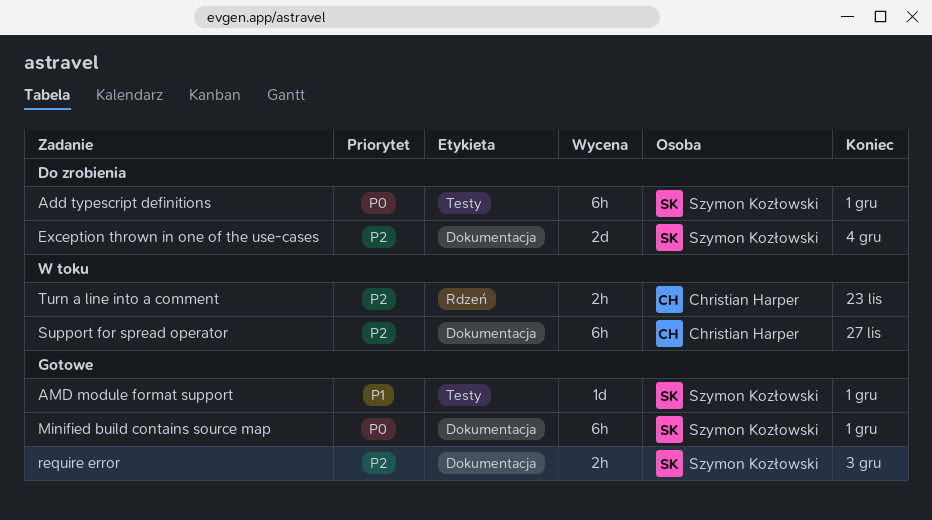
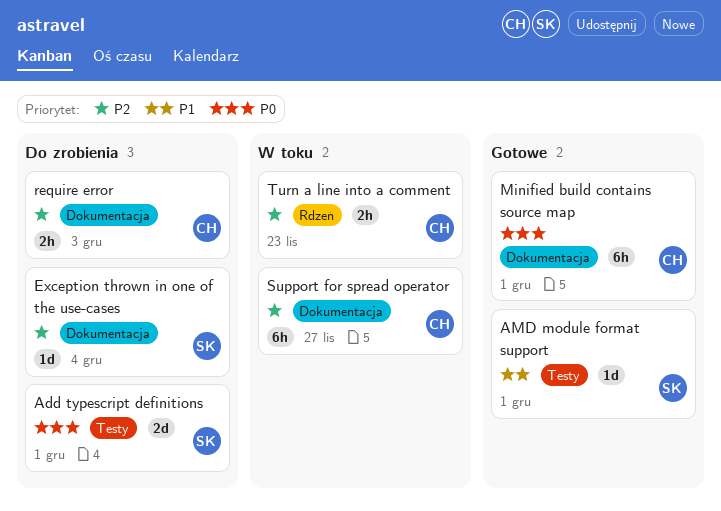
Add typescript definitions, estimate: 6h -> 2d
Exception thrown in one of the use-cases, estimate: 2d -> 1d
Minified build contains source map, owner: Szymon Kozłowski -> Christian Harper
require error, status: Gotowe -> Do zrobienia
require error, owner: Szymon Kozłowski -> Christian Harper

